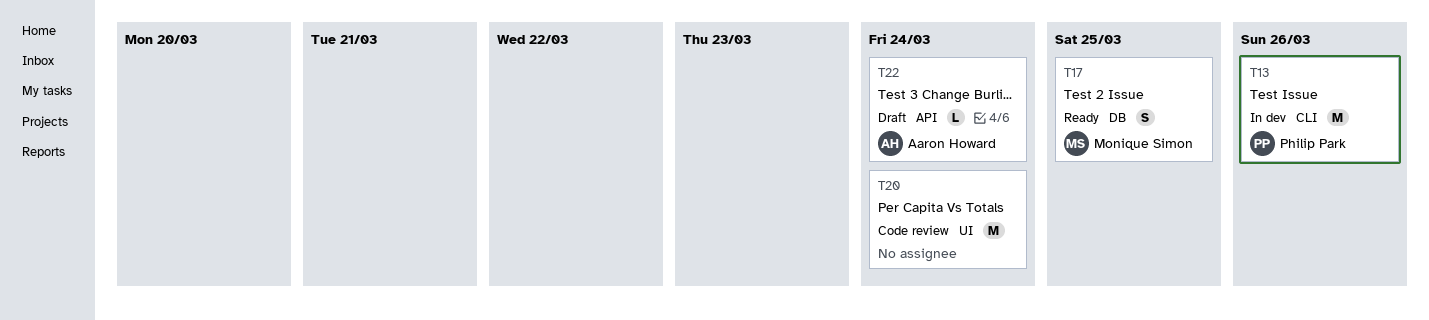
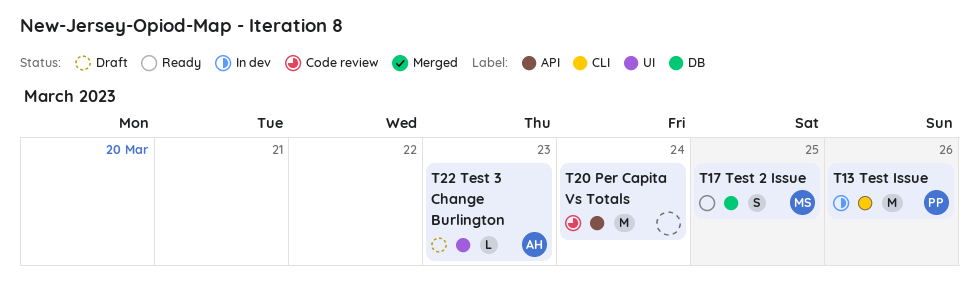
T20, label: UI -> API
T22, label: API -> UI
T22, due: Mar 24 -> Mar 23

